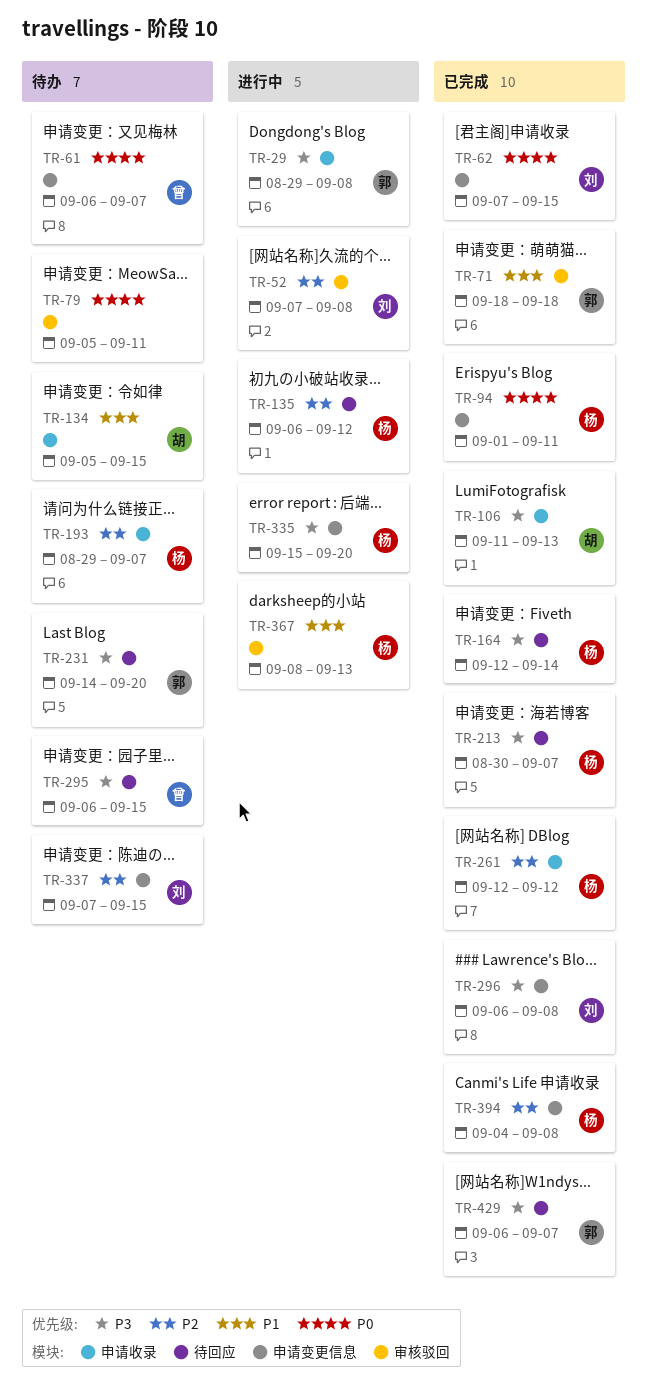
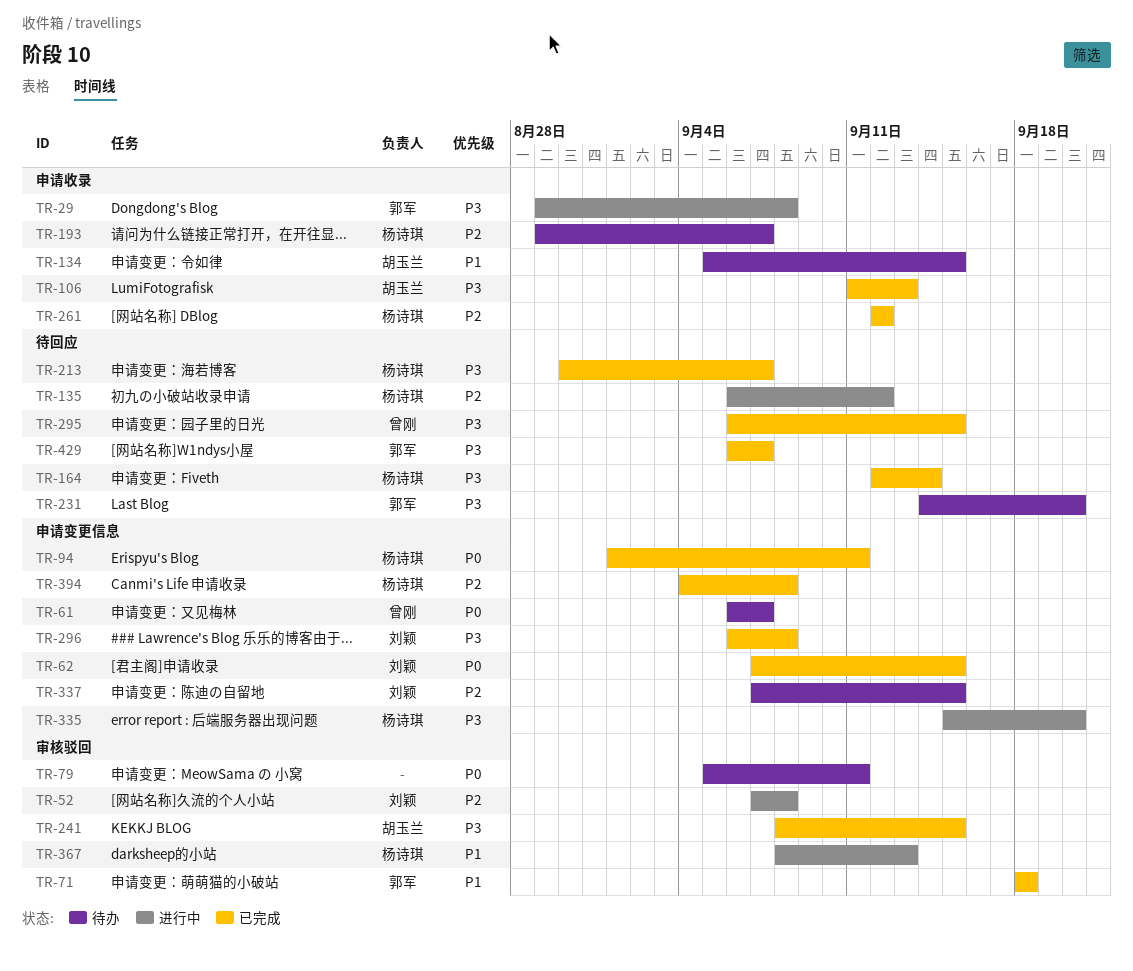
TR-241: none -> present
TR-295, status: 待办 -> 已完成

